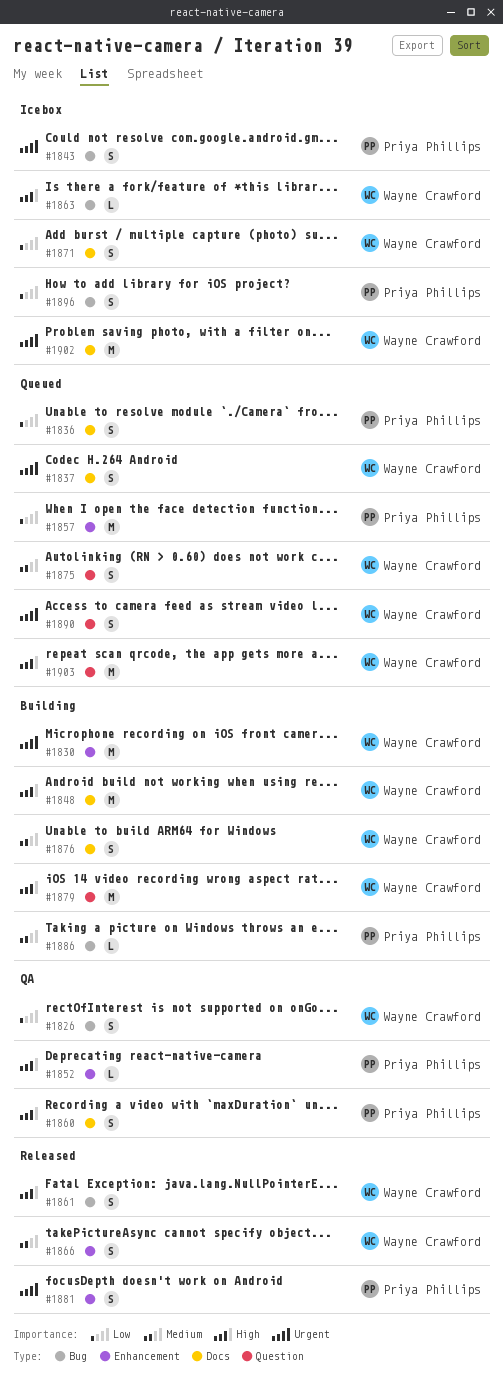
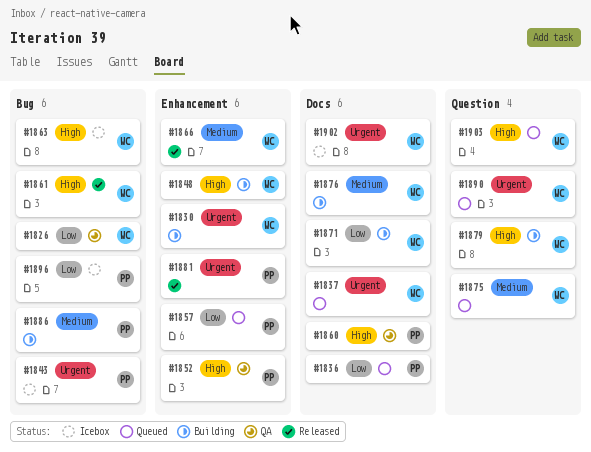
#1848, label: Docs -> Enhancement
#1871, status: Icebox -> Building

